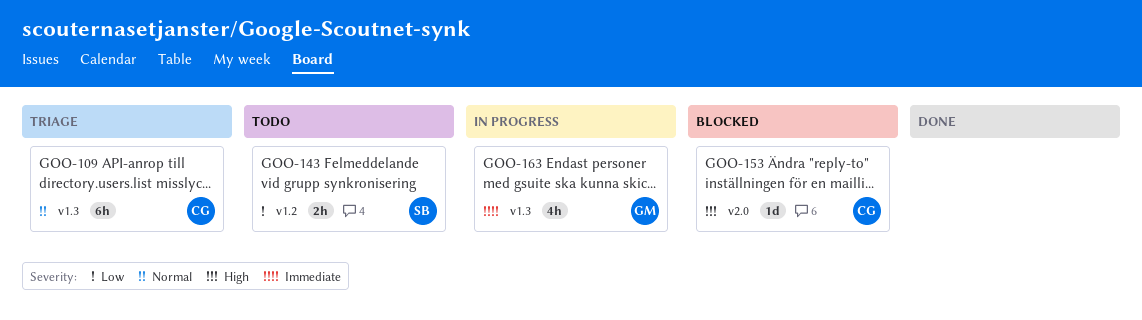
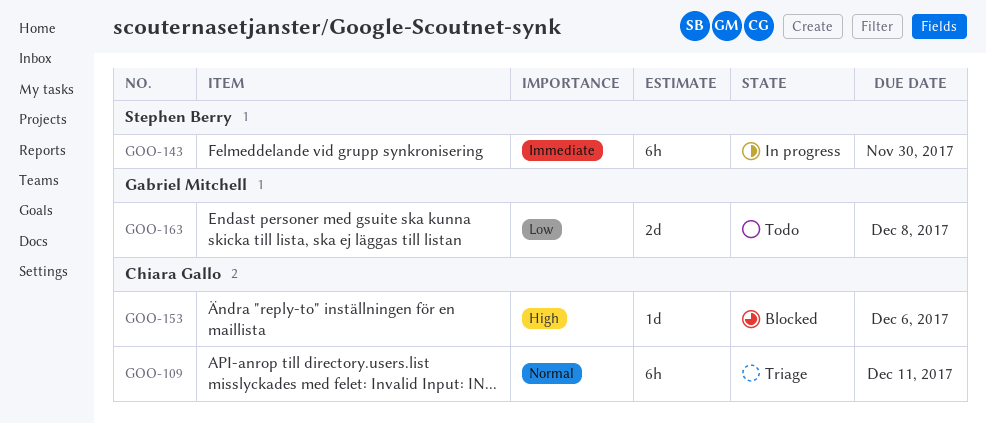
GOO-143, status: Todo -> In progress
GOO-143, priority: Low -> Immediate
GOO-143, estimate: 2h -> 6h
GOO-163, status: In progress -> Todo
GOO-163, priority: Immediate -> Low
GOO-163, estimate: 4h -> 2d

